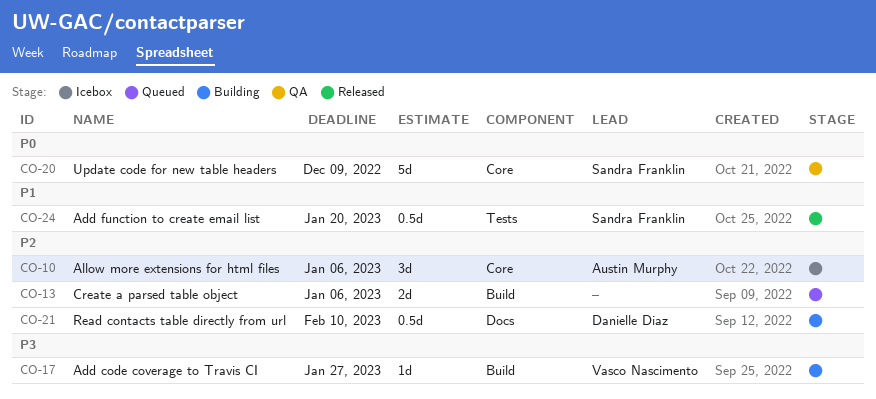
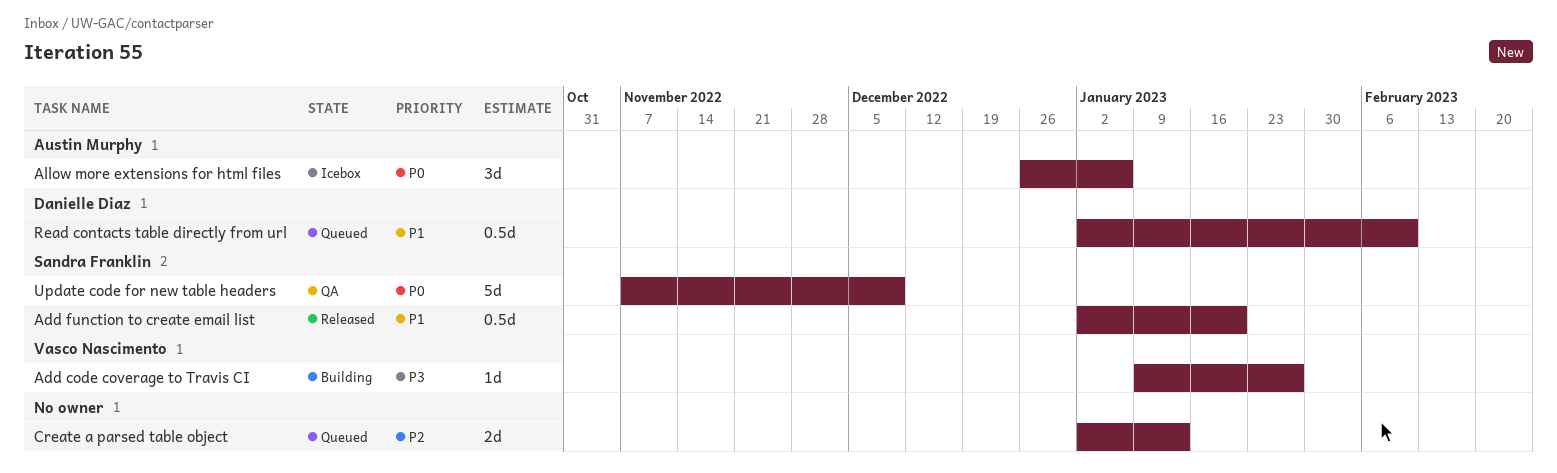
Allow more extensions for html files, priority: P2 -> P0
Create a parsed table object, due: Jan 6 -> Jan 13
Read contacts table directly from url, status: Building -> Queued
Read contacts table directly from url, priority: P2 -> P1

